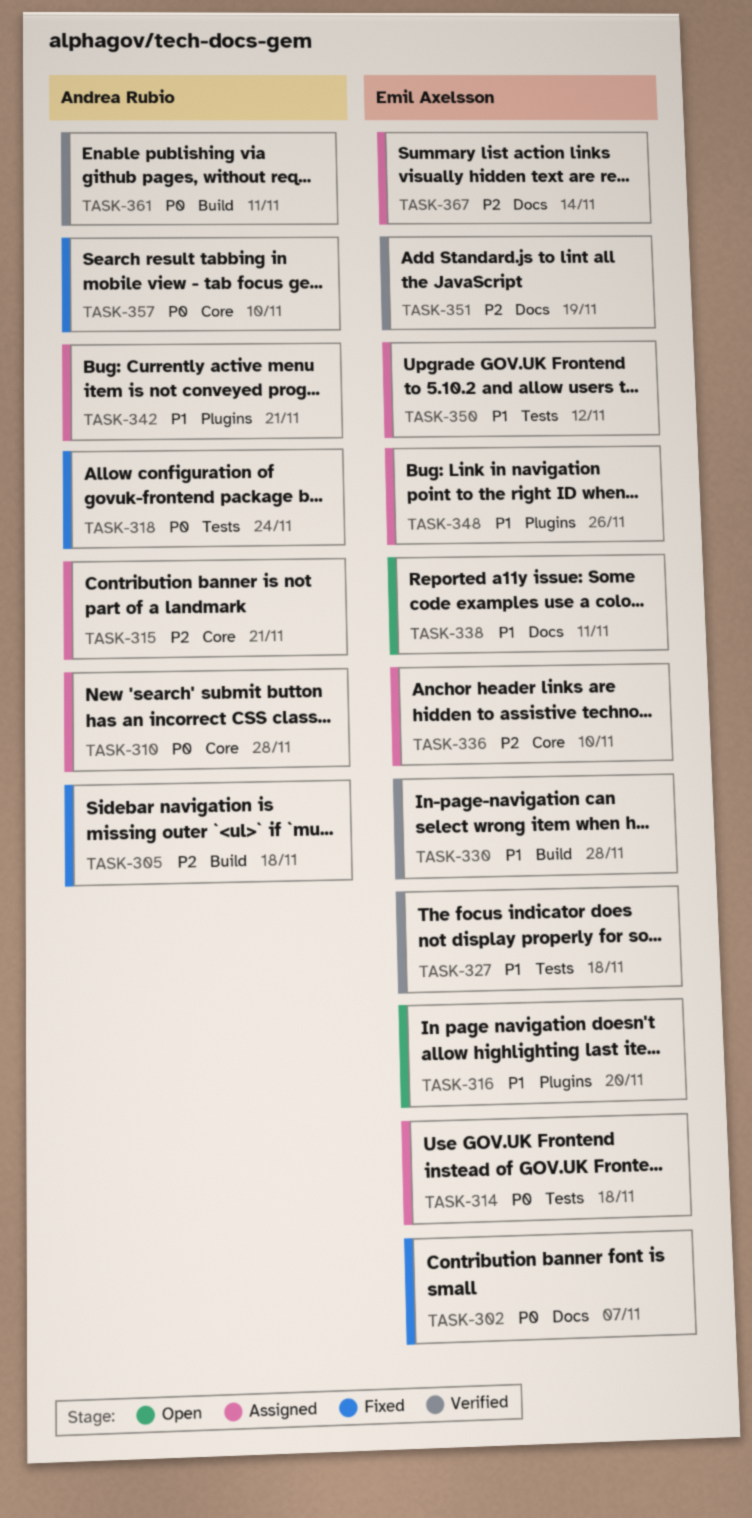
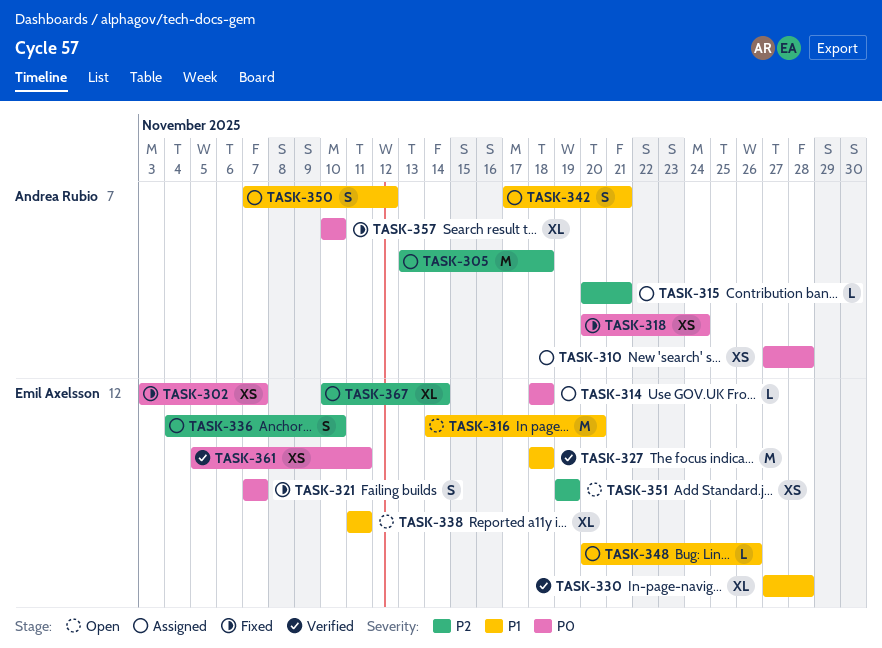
TASK-305, status: Fixed -> Assigned
TASK-321: none -> present
TASK-350, owner: Emil Axelsson -> Andrea Rubio
TASK-351, status: Verified -> Open
TASK-361, owner: Andrea Rubio -> Emil Axelsson

